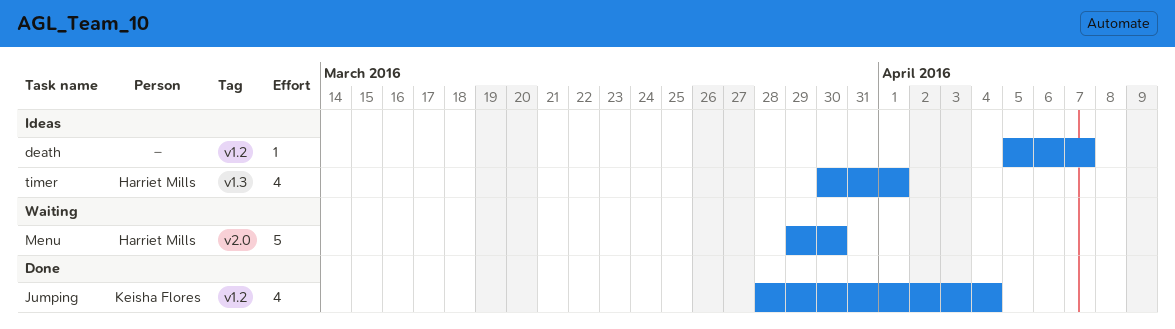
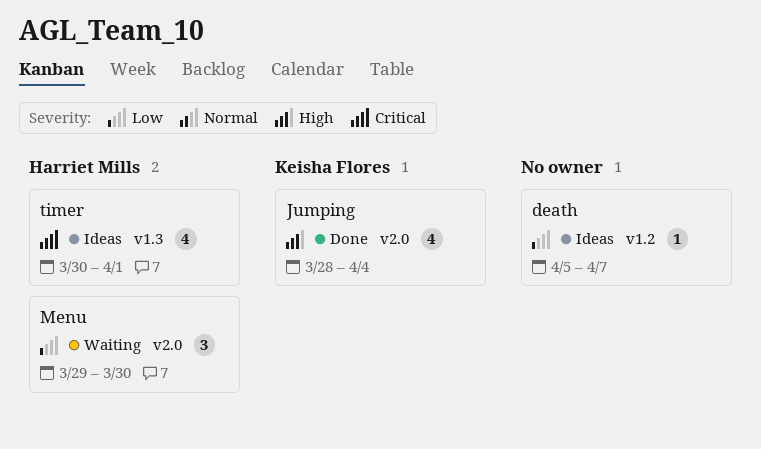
Jumping, label: v1.2 -> v2.0
Menu, estimate: 5 -> 3

